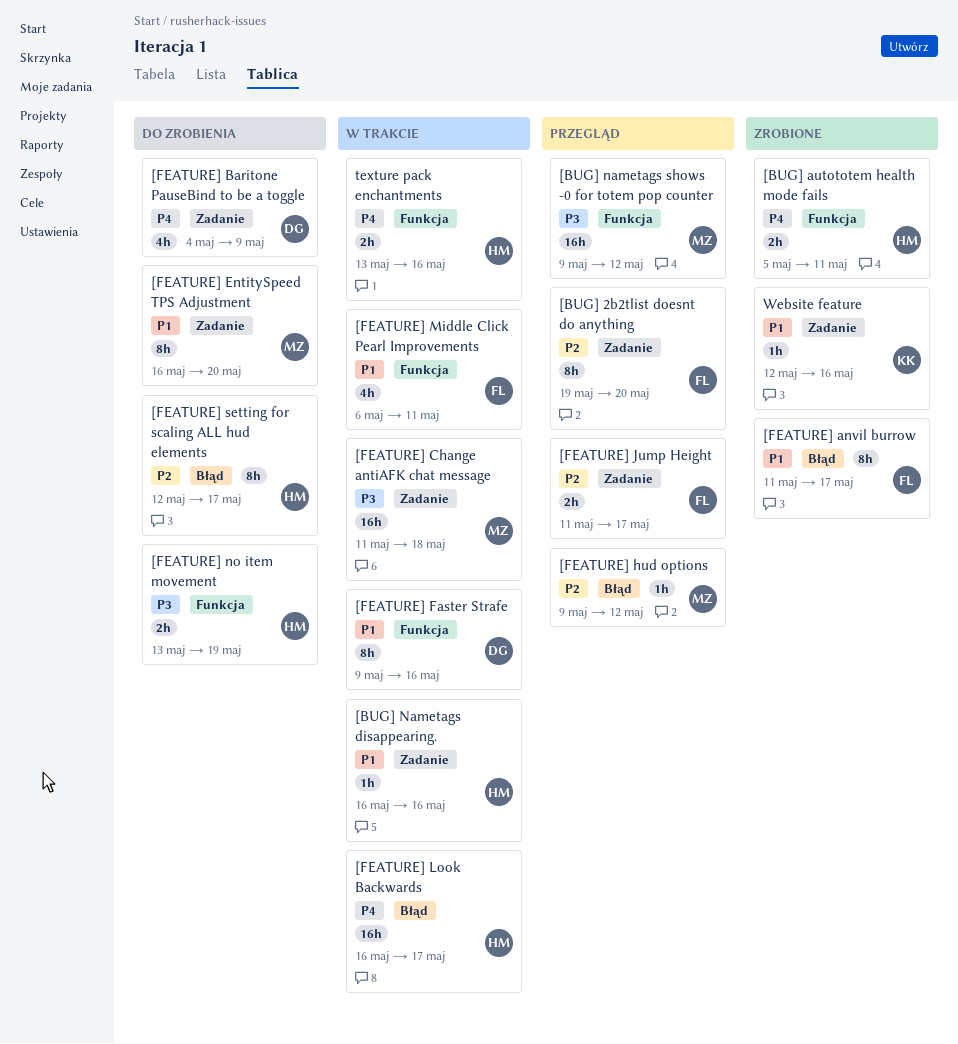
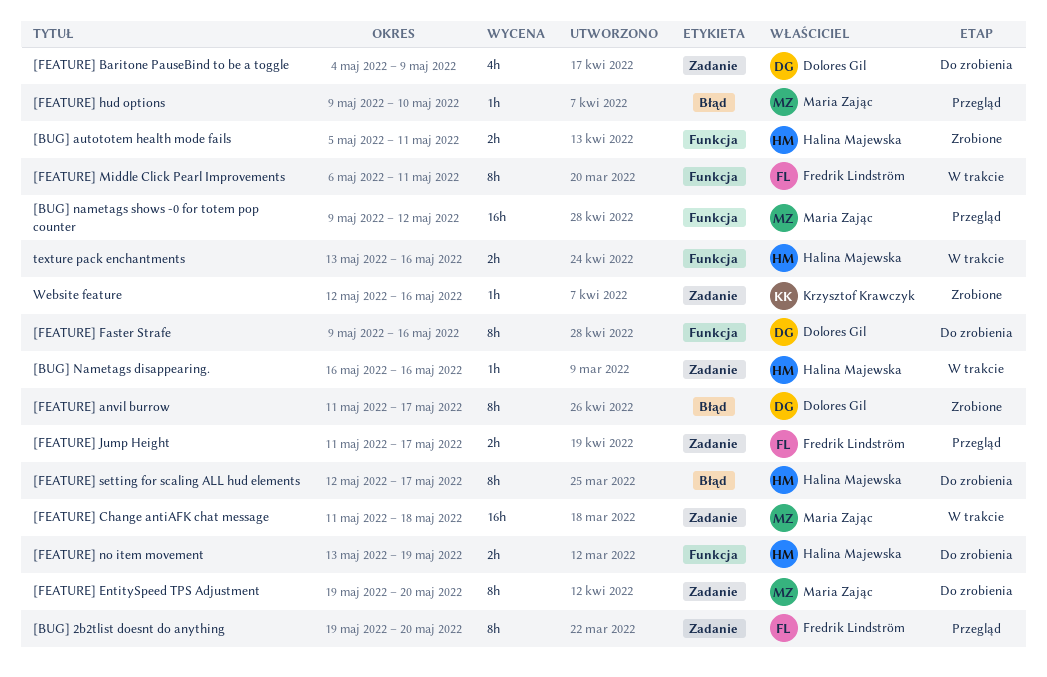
[FEATURE] anvil burrow, owner: Fredrik Lindström -> Dolores Gil
[FEATURE] EntitySpeed TPS Adjustment, start: May 16 -> May 19
[FEATURE] Faster Strafe, status: W trakcie -> Do zrobienia
[FEATURE] hud options, due: May 12 -> May 10
[FEATURE] Look Backwards: present -> none
[FEATURE] Middle Click Pearl Improvements, estimate: 4h -> 8h

